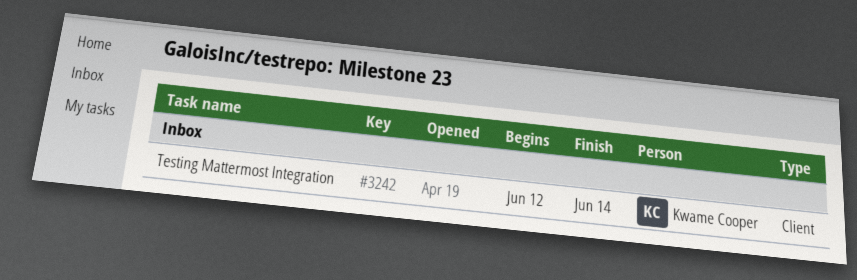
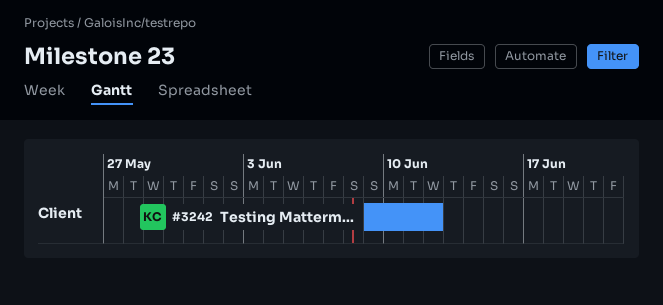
#3242, start: Jun 12 -> Jun 9
#3242, due: Jun 14 -> Jun 12

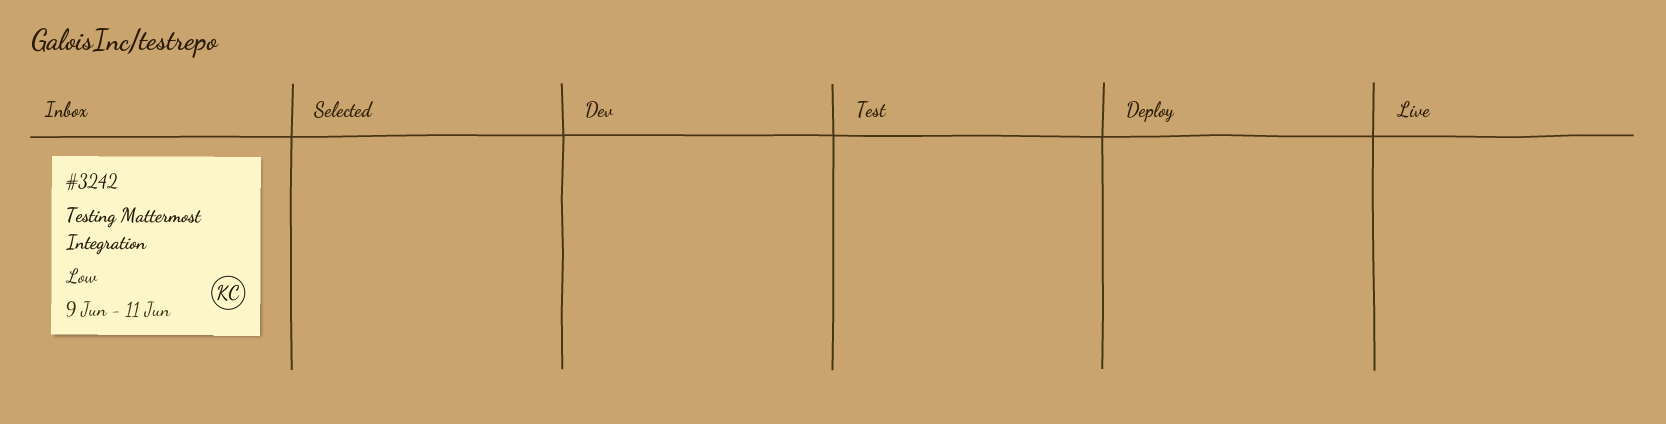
#3242, due: Jun 12 -> Jun 11

